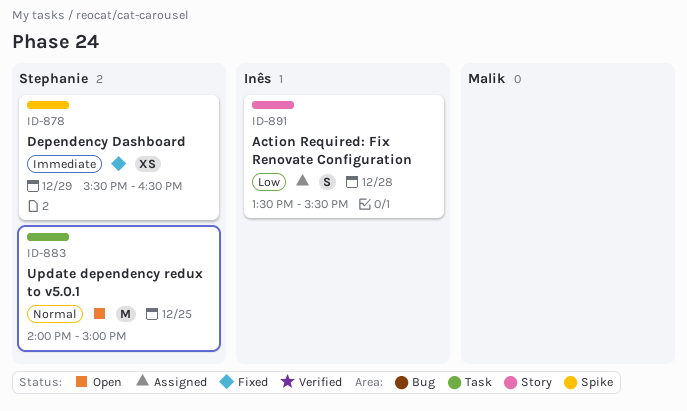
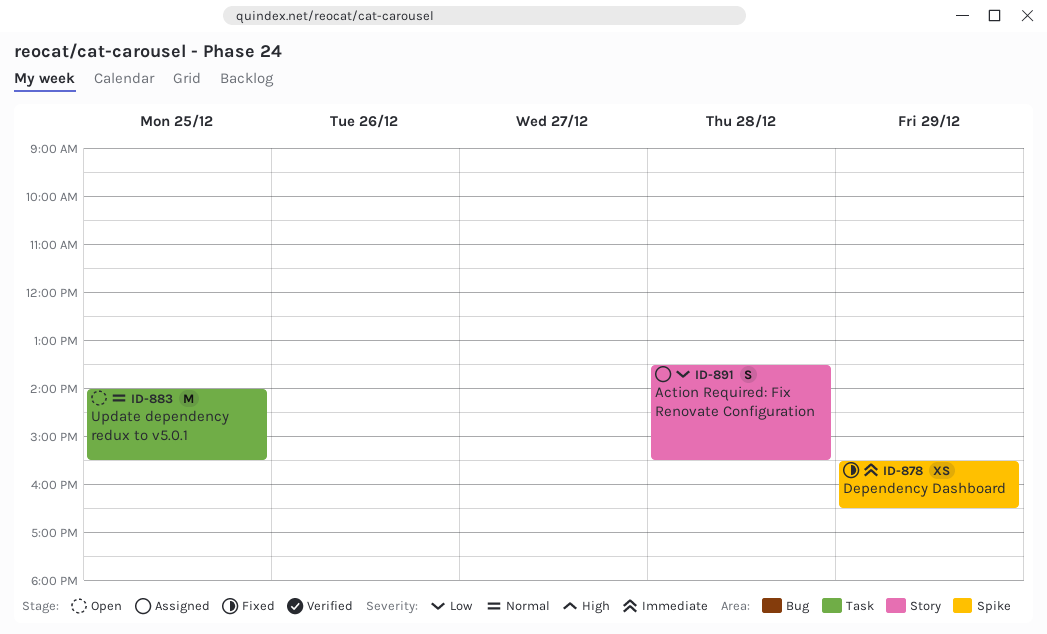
ID-883, ends: 15:00 -> 15:30

